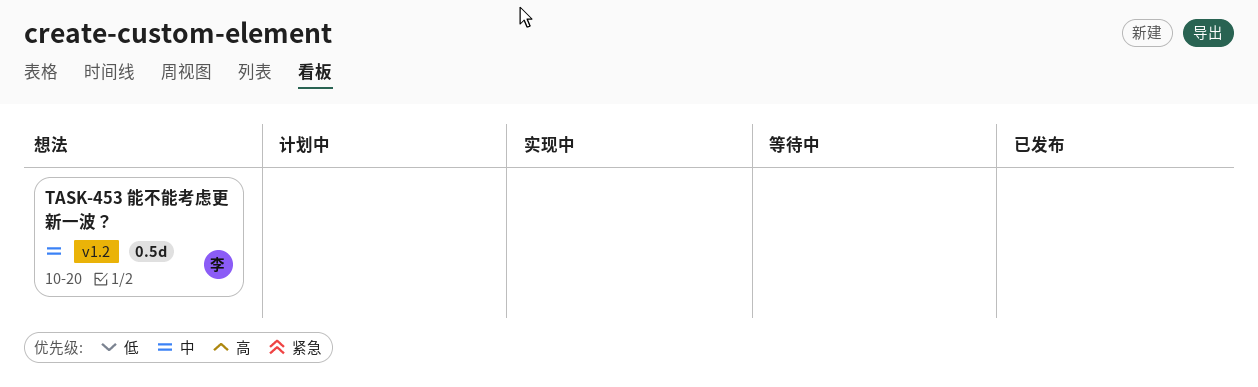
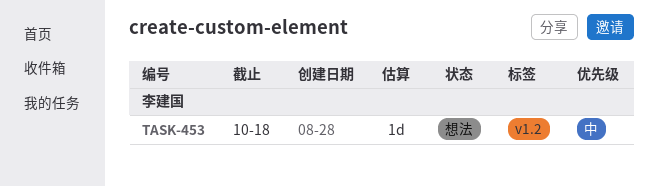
TASK-453, estimate: 0.5d -> 1d
TASK-453, due: Oct 20 -> Oct 18

